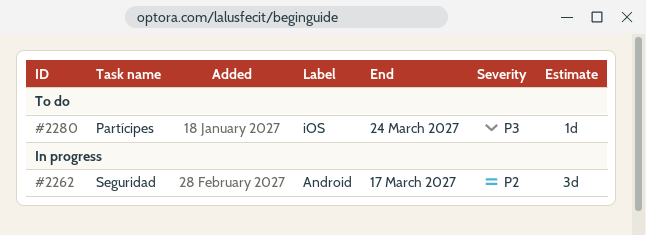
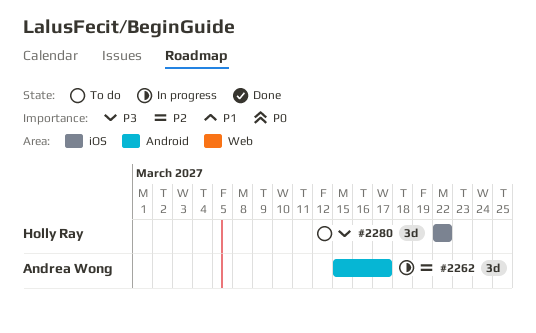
#2280, estimate: 1d -> 3d
#2280, due: Mar 24 -> Mar 22

